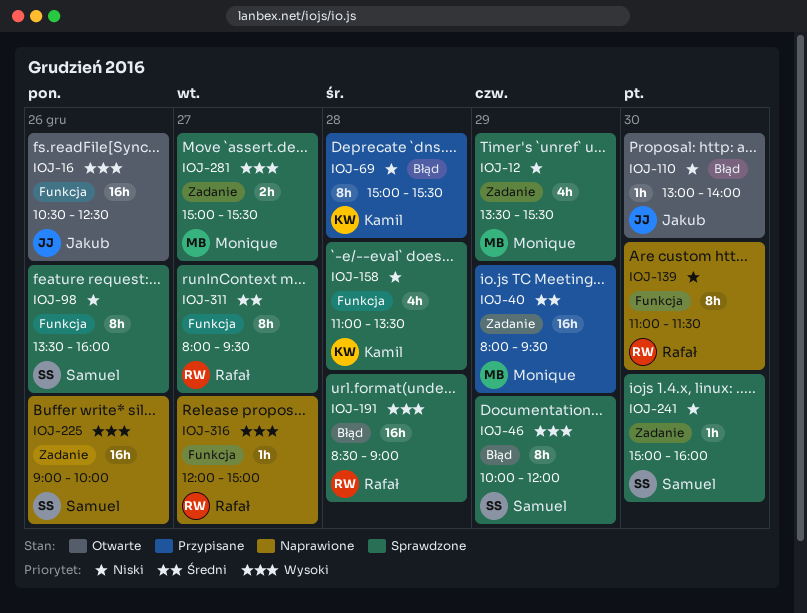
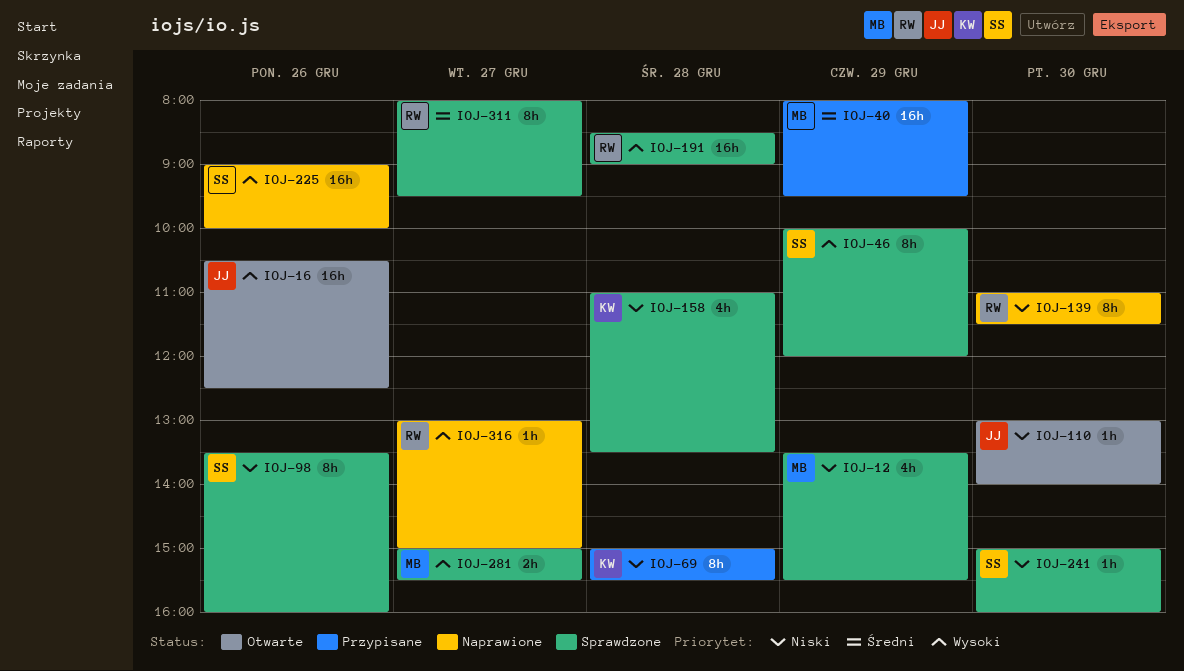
IOJ-316, begins: 12:00 -> 13:00

